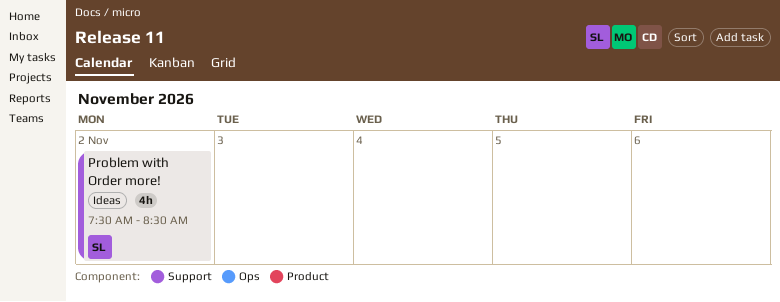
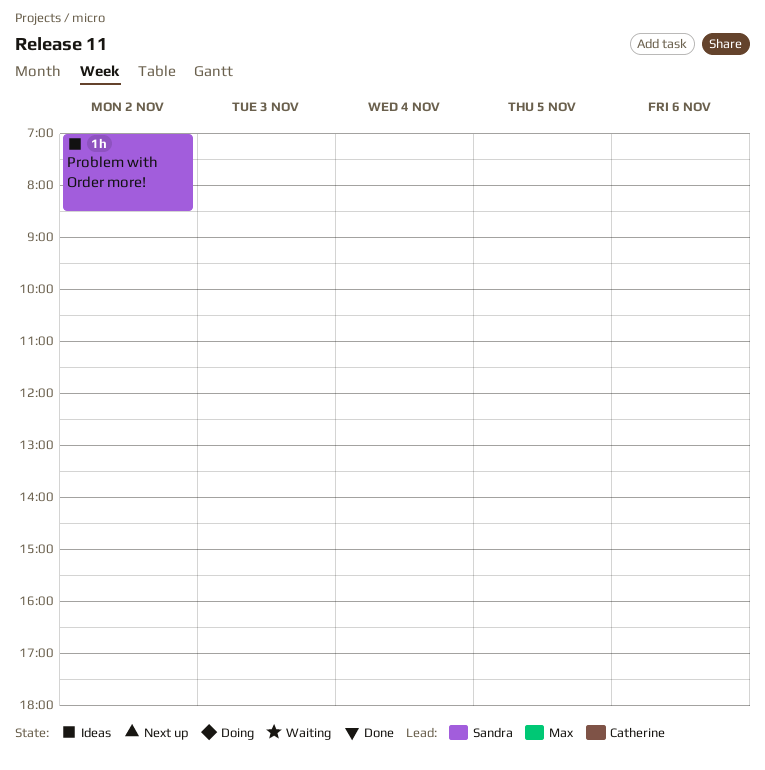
Problem with Order more!, estimate: 4h -> 1h
Problem with Order more!, begins: 07:30 -> 07:00

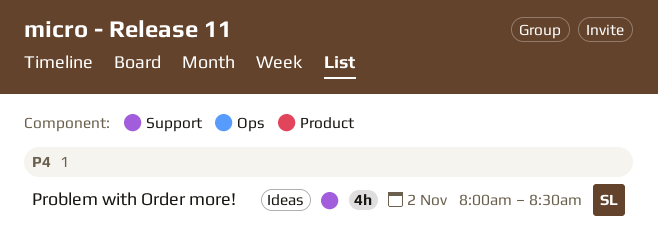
Problem with Order more!, estimate: 1h -> 4h
Problem with Order more!, begins: 07:00 -> 08:00

